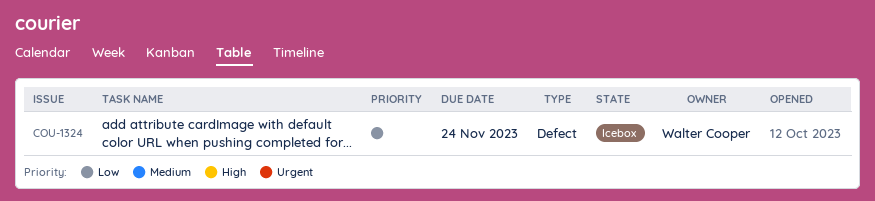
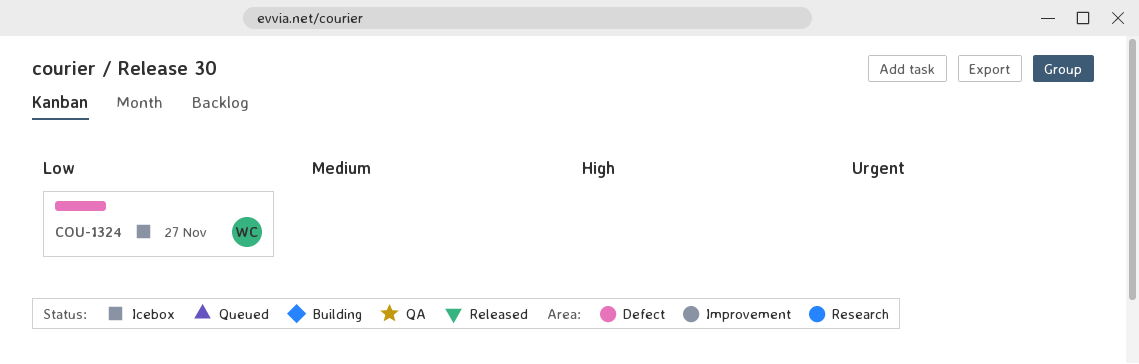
COU-1324, due: Nov 24 -> Nov 27

